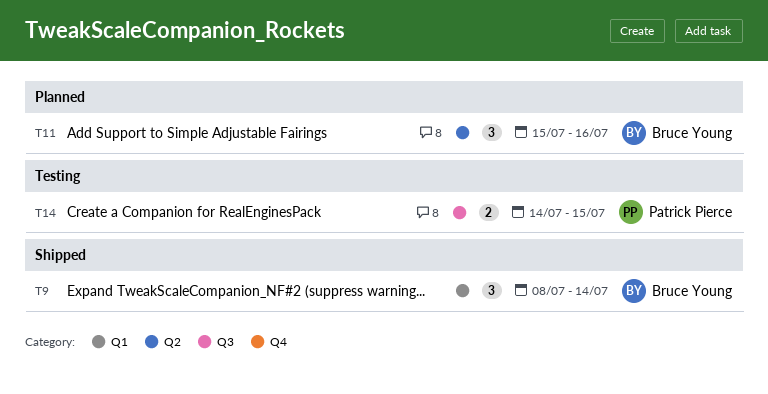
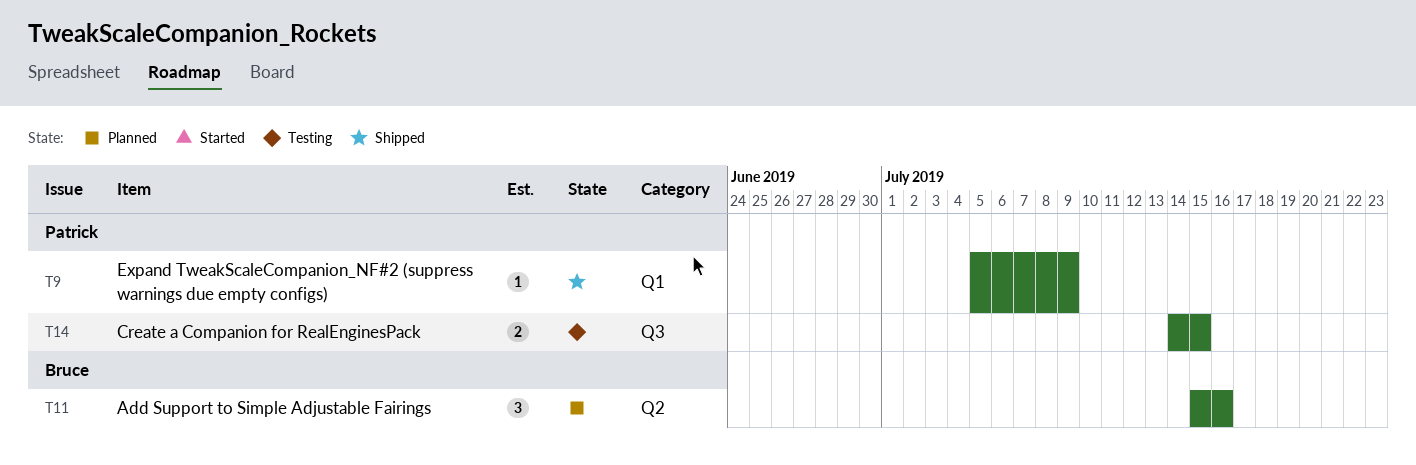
T9, owner: Bruce Young -> Patrick Pierce
T9, estimate: 3 -> 1
T9, start: Jul 8 -> Jul 5
T9, due: Jul 14 -> Jul 9

